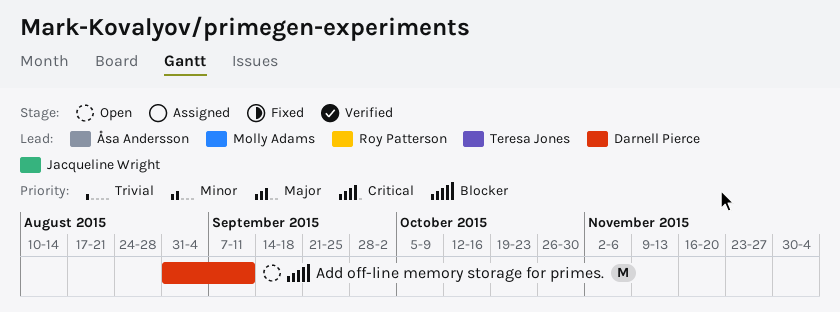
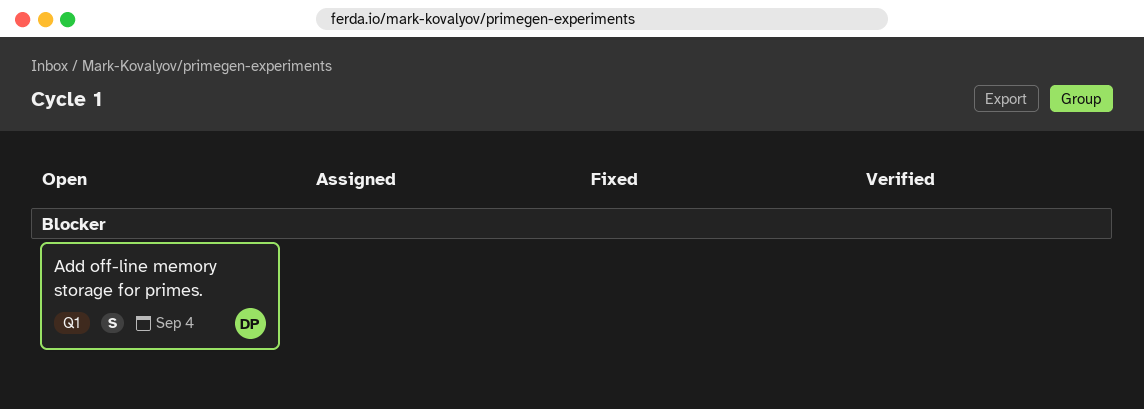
Add off-line memory storage for primes., estimate: M -> S
Add off-line memory storage for primes., due: Sep 11 -> Sep 4

